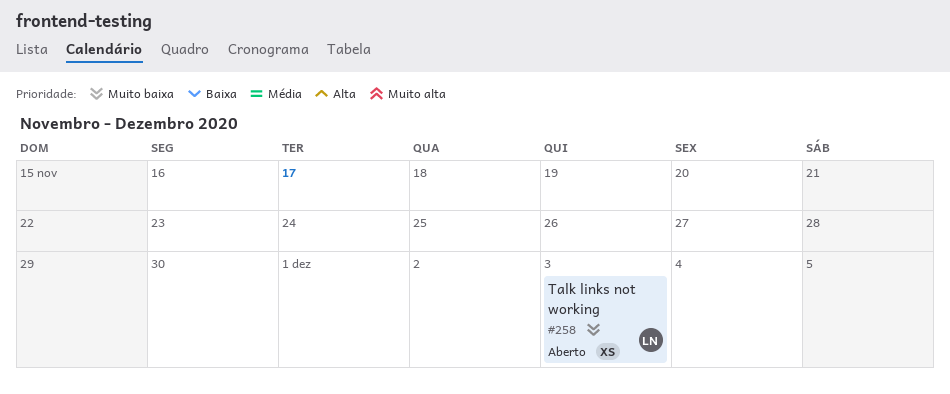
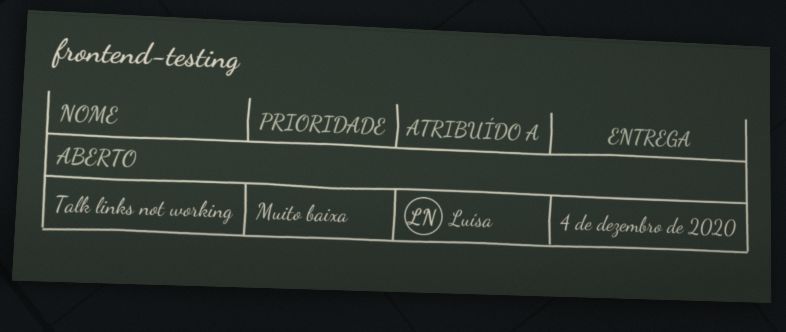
Talk links not working, due: Dec 3 -> Dec 4

